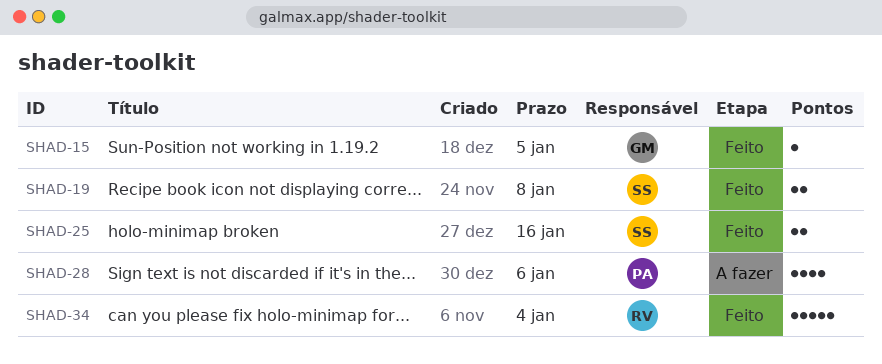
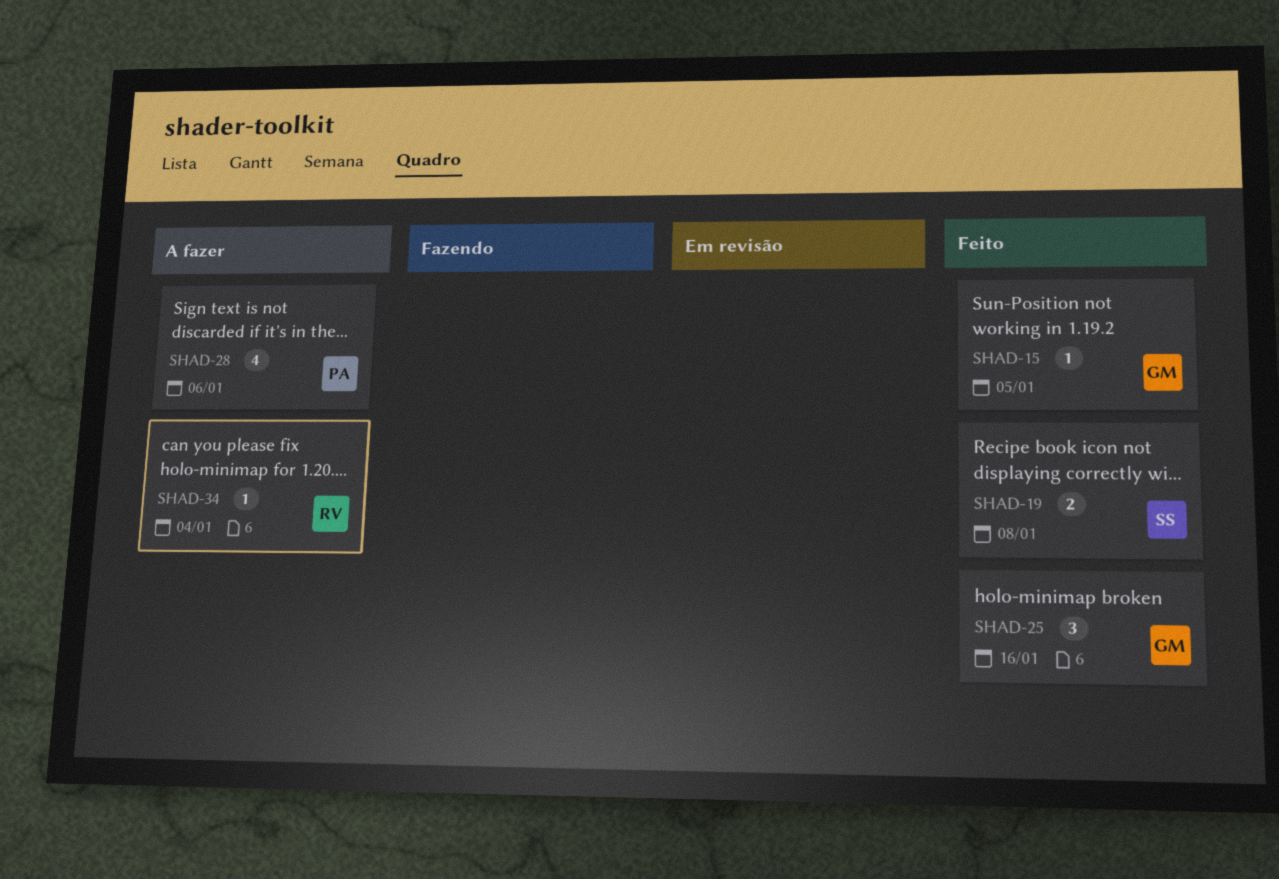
SHAD-25, owner: SS -> GM
SHAD-25, estimate: 2 -> 3
SHAD-34, status: Feito -> A fazer
SHAD-34, estimate: 5 -> 1

